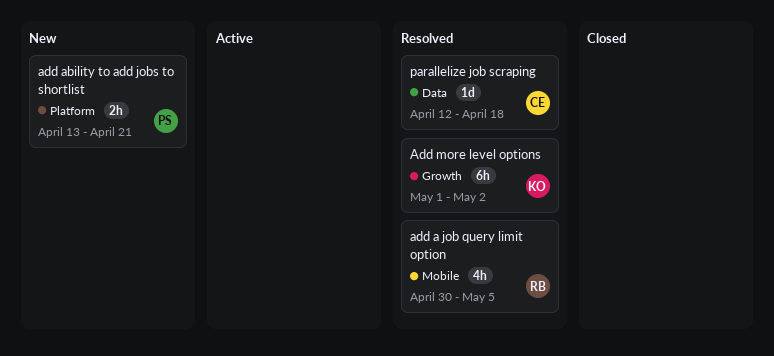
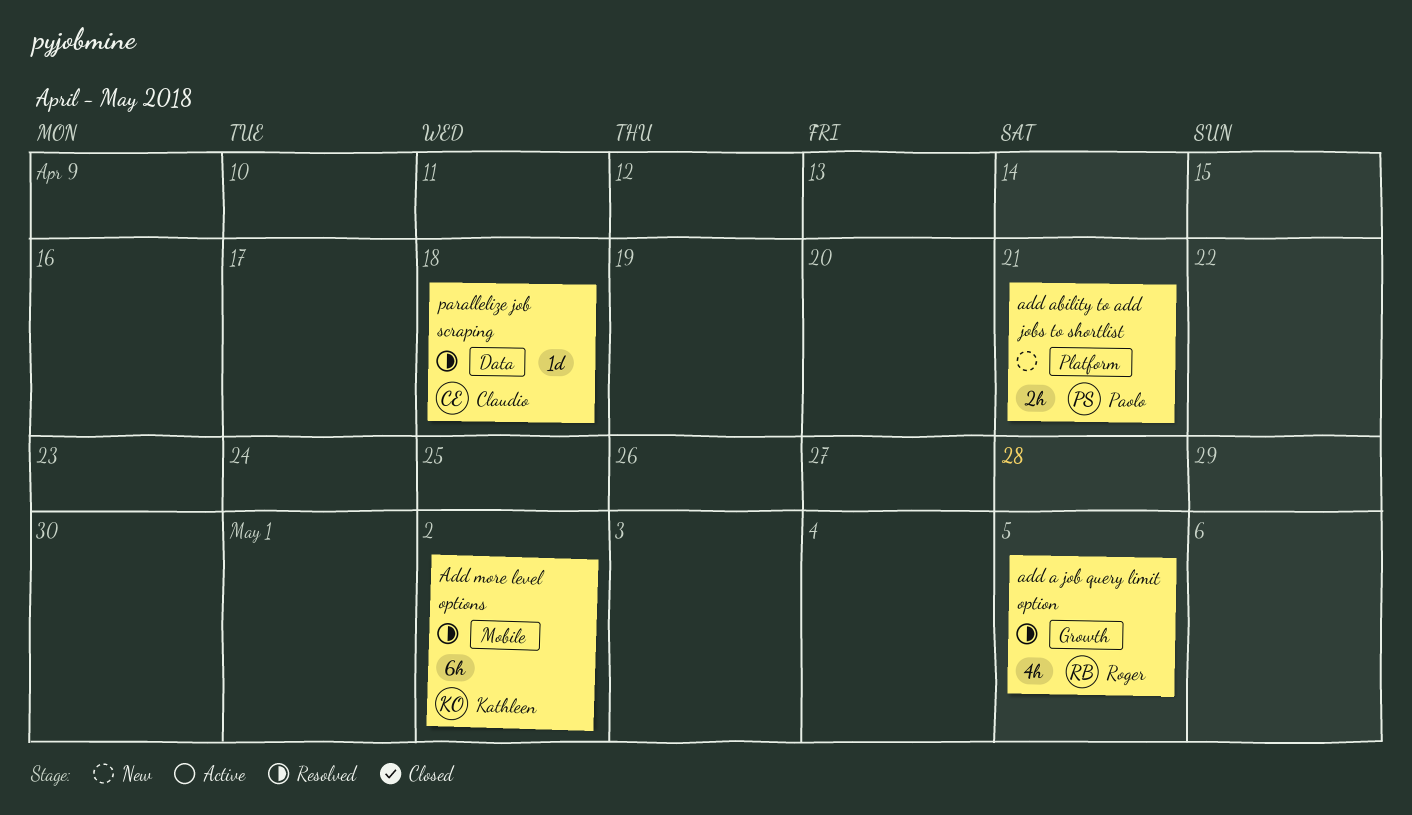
add a job query limit option, label: Mobile -> Growth
Add more level options, label: Growth -> Mobile

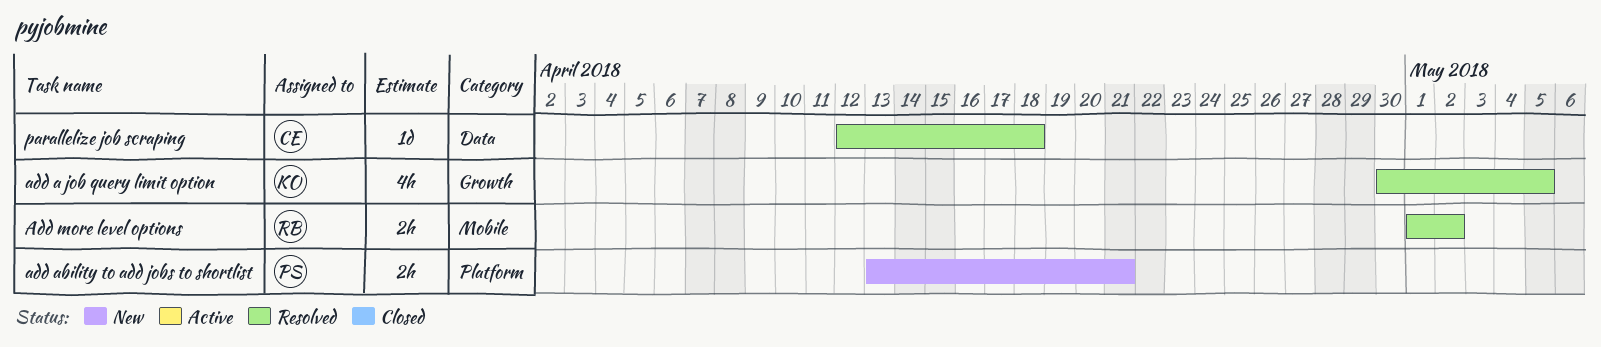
add a job query limit option, owner: Roger -> Kathleen
Add more level options, owner: Kathleen -> Roger
Add more level options, estimate: 6h -> 2h

